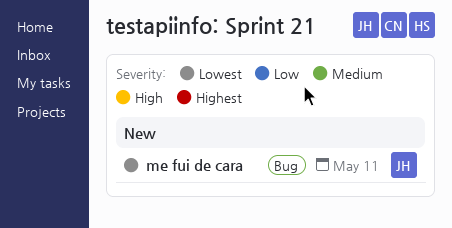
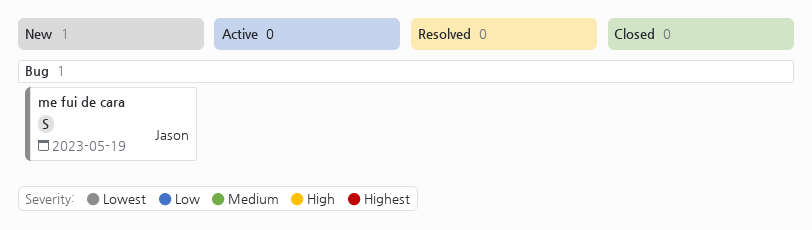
me fui de cara, due: May 11 -> May 19

